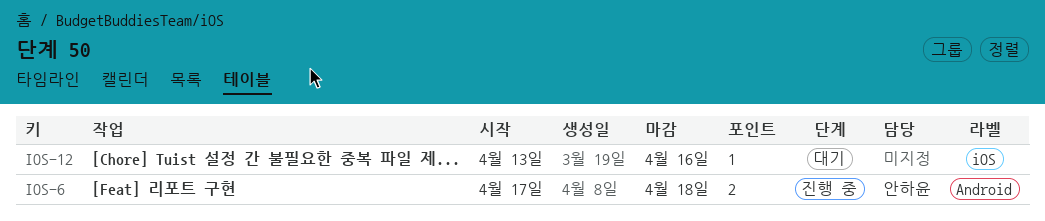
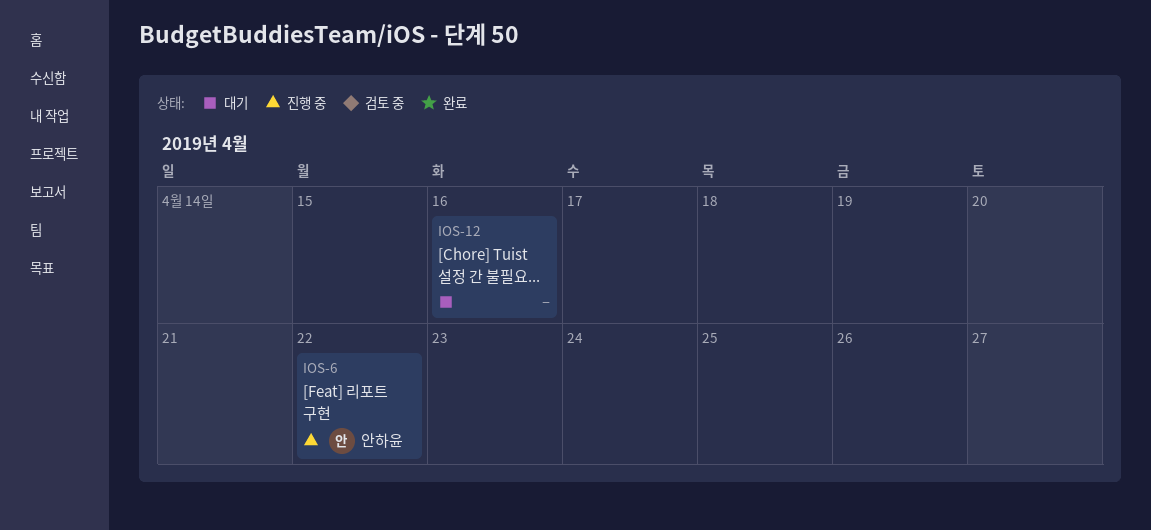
IOS-6, due: Apr 18 -> Apr 22

